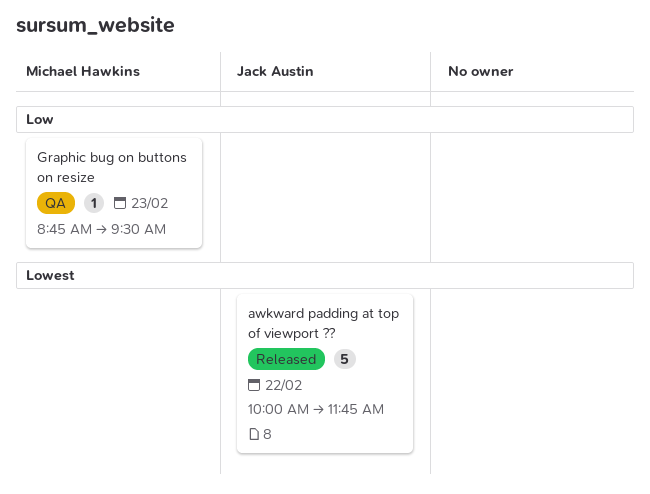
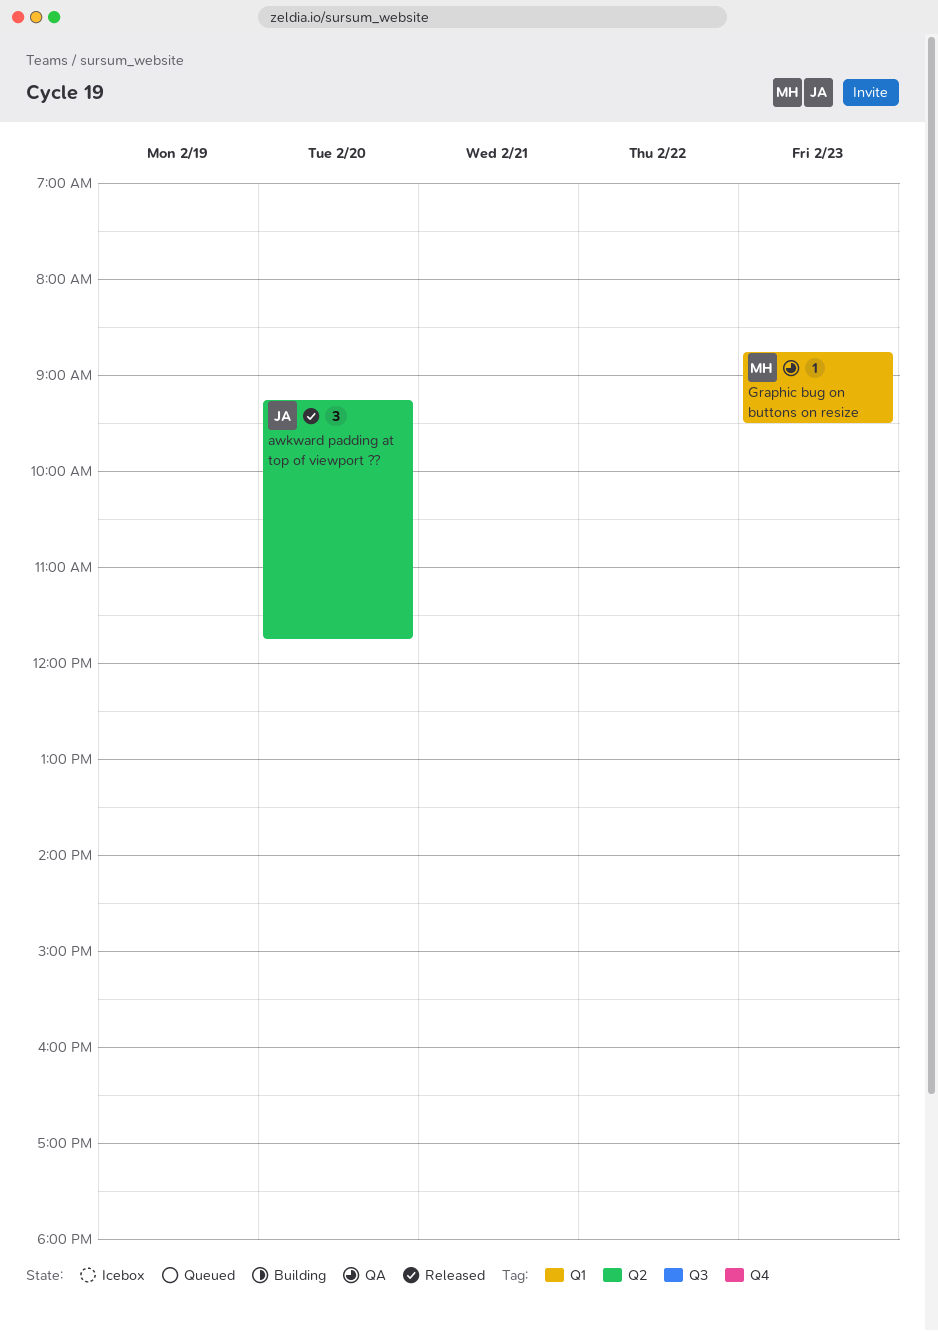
awkward padding at top of viewport ??, estimate: 5 -> 3
awkward padding at top of viewport ??, day: Feb 22 -> Feb 20
awkward padding at top of viewport ??, begins: 10:00 -> 09:15

